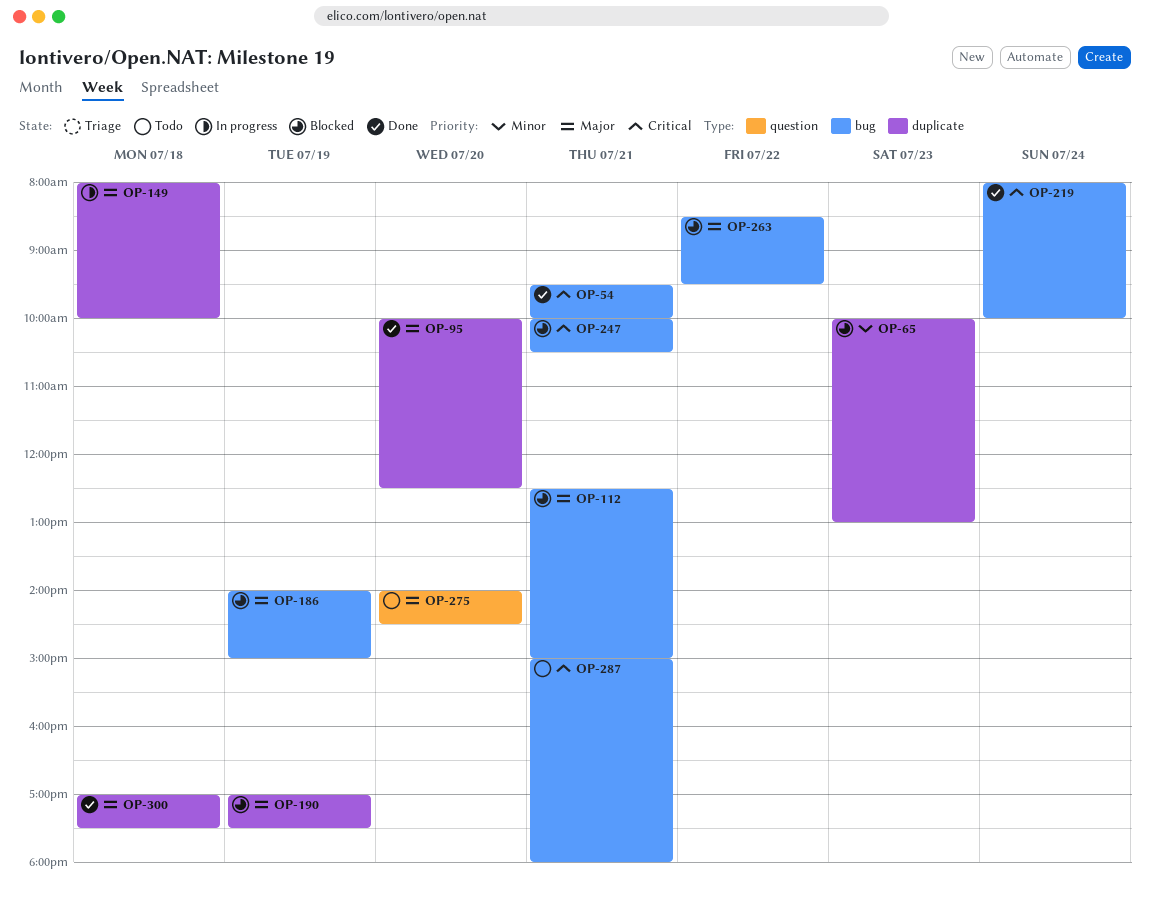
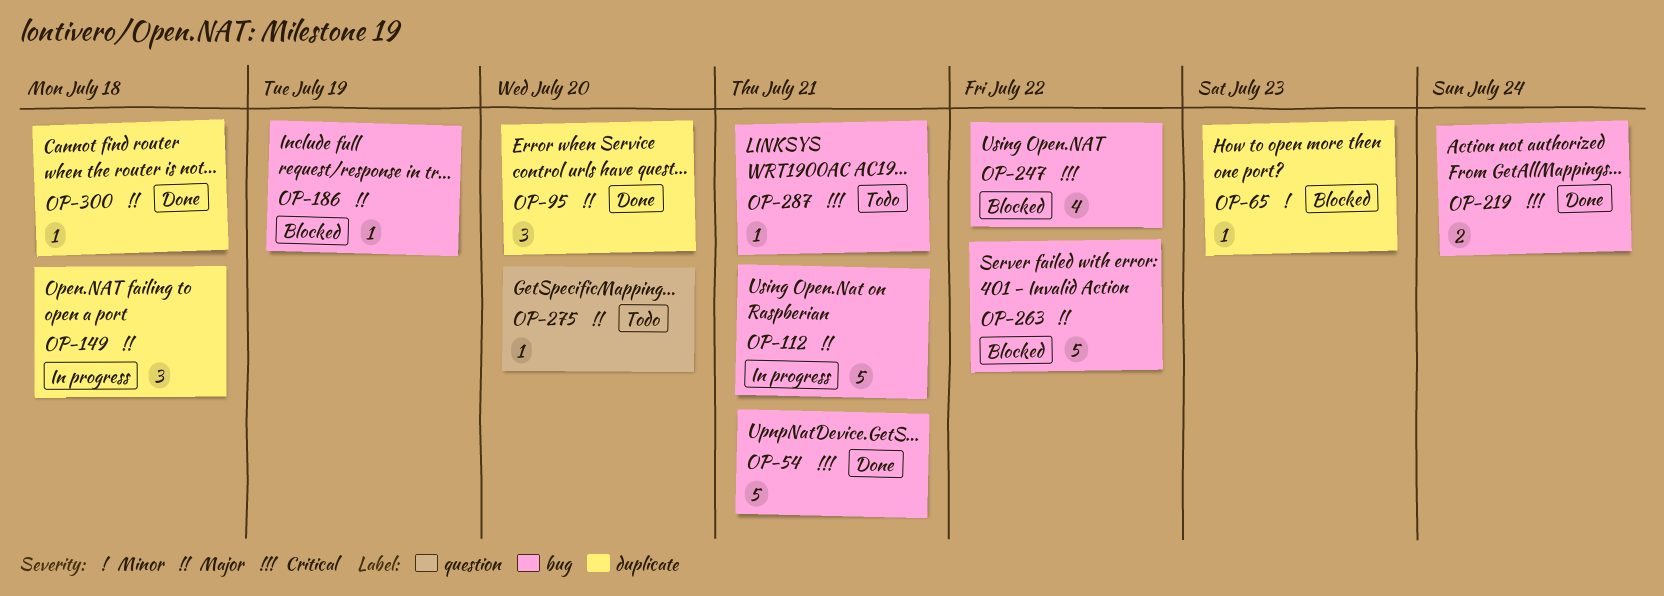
OP-112, status: Blocked -> In progress
OP-190: present -> none
OP-247, day: Jul 21 -> Jul 22

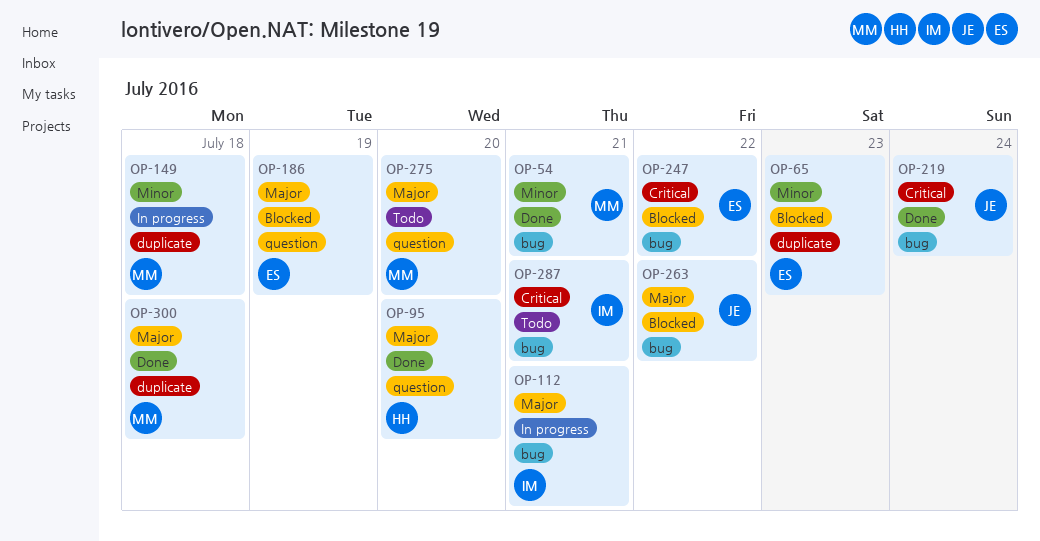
OP-54, priority: Critical -> Minor
OP-95, label: duplicate -> question
OP-149, priority: Major -> Minor
OP-186, label: bug -> question

